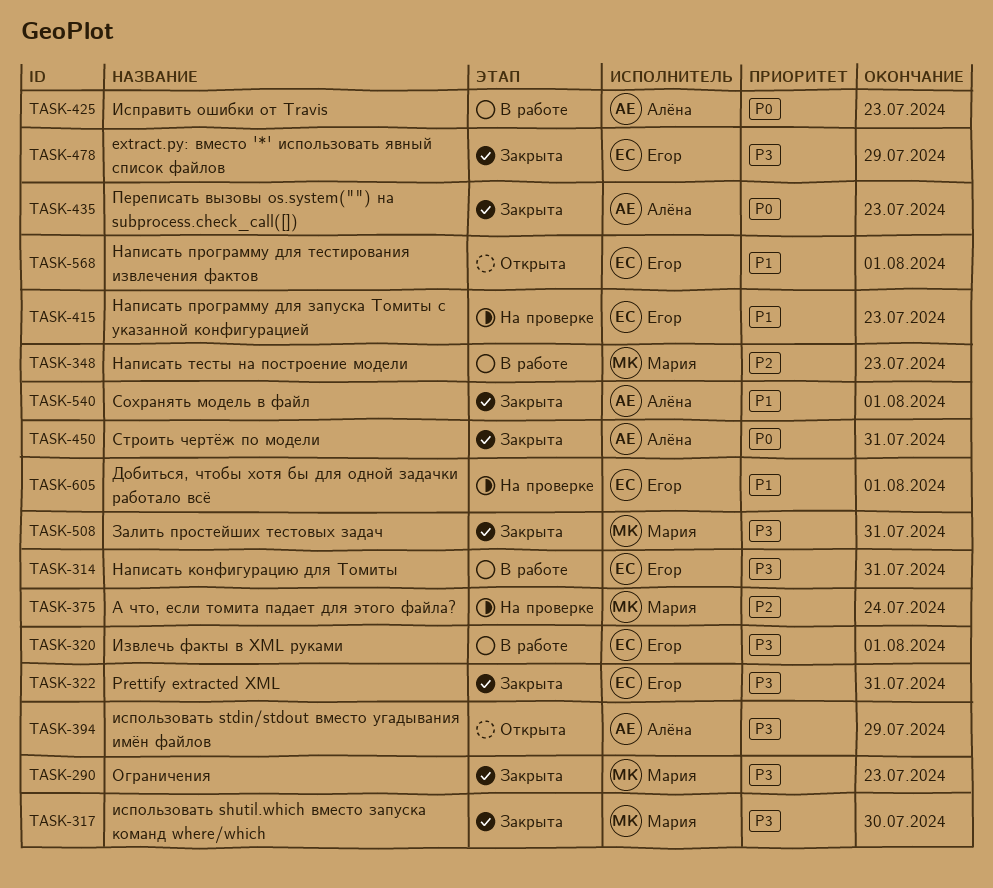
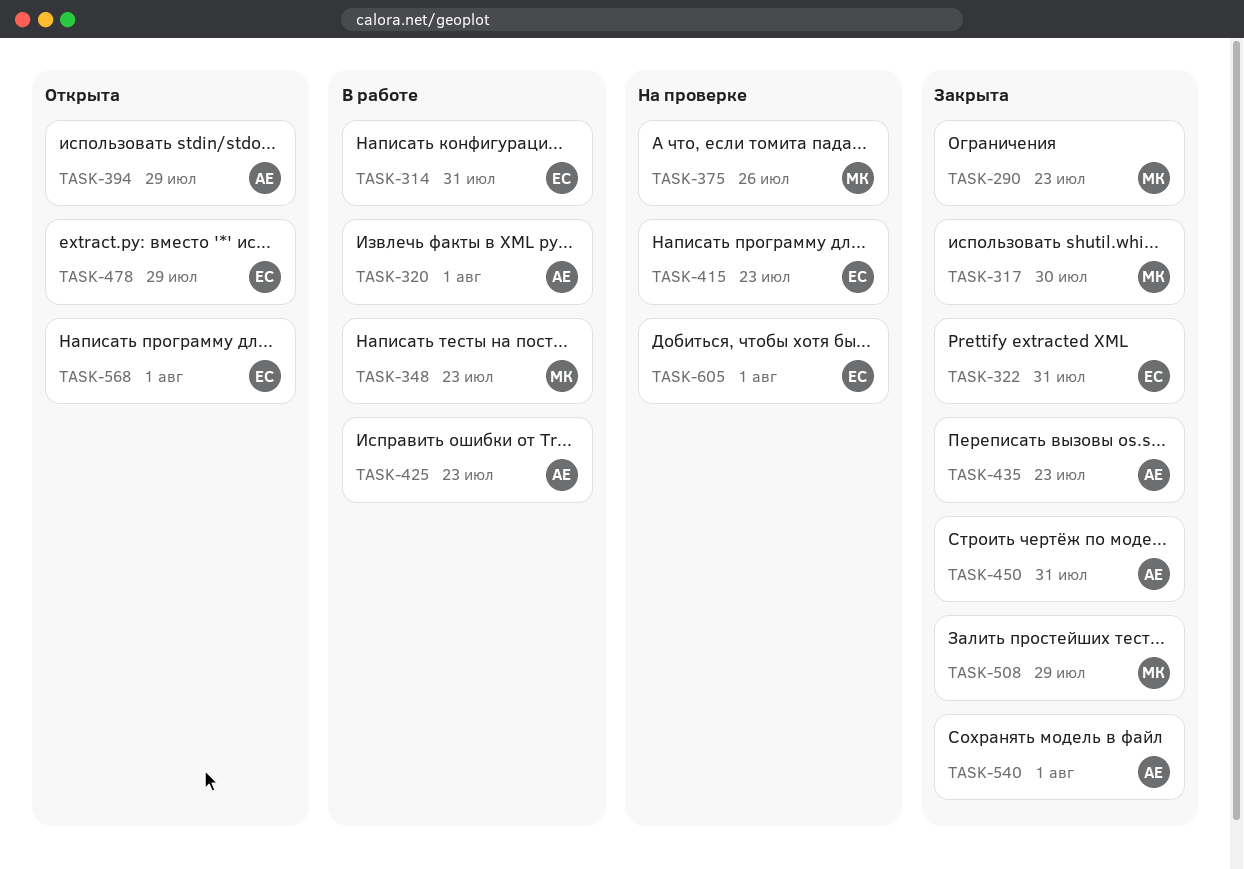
TASK-320, owner: Егор -> Алёна
TASK-375, due: Jul 24 -> Jul 26
TASK-478, status: Закрыта -> Открыта
TASK-508, due: Jul 31 -> Jul 29

